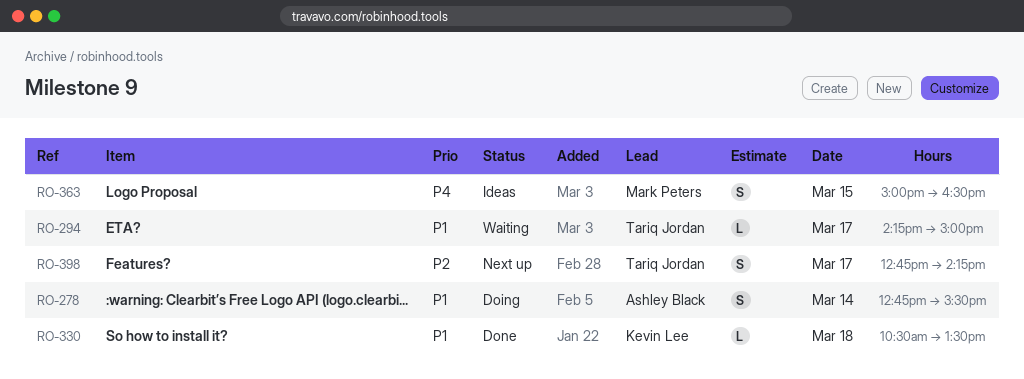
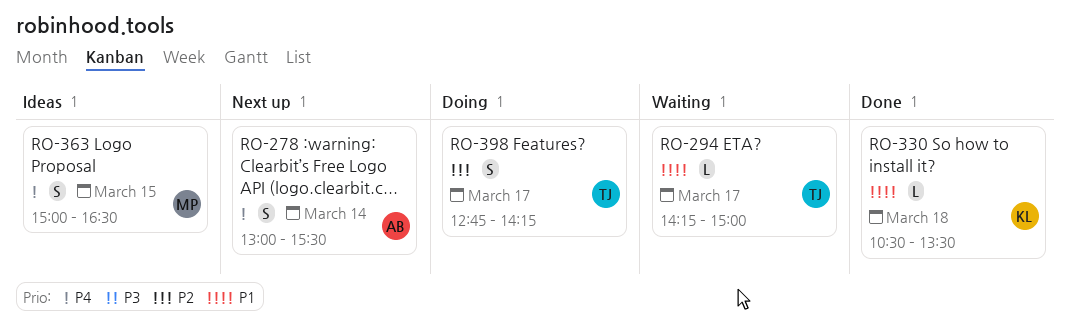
RO-278, status: Doing -> Next up
RO-278, priority: P1 -> P4
RO-278, begins: 12:45 -> 13:00
RO-398, status: Next up -> Doing

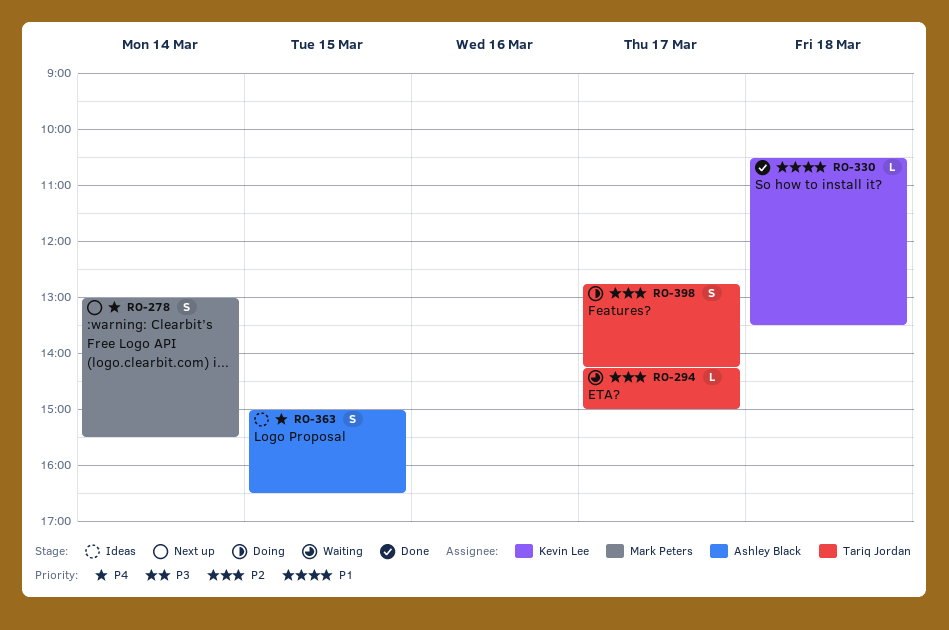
RO-278, owner: Ashley Black -> Mark Peters
RO-294, priority: P1 -> P2
RO-363, owner: Mark Peters -> Ashley Black

